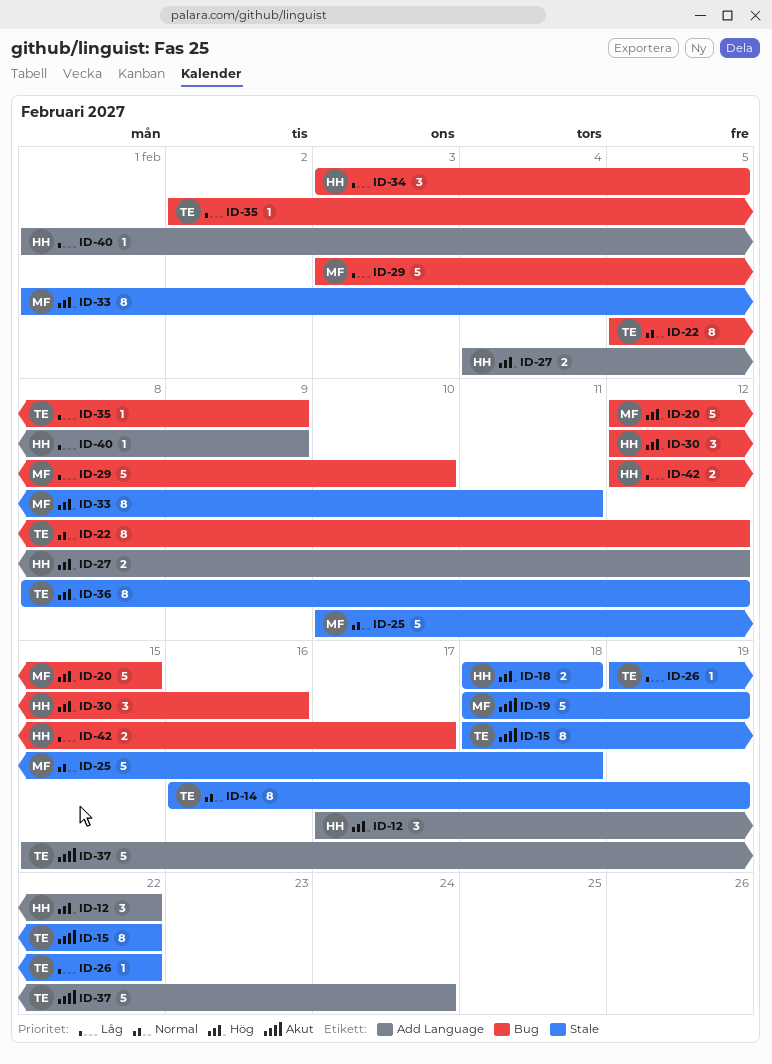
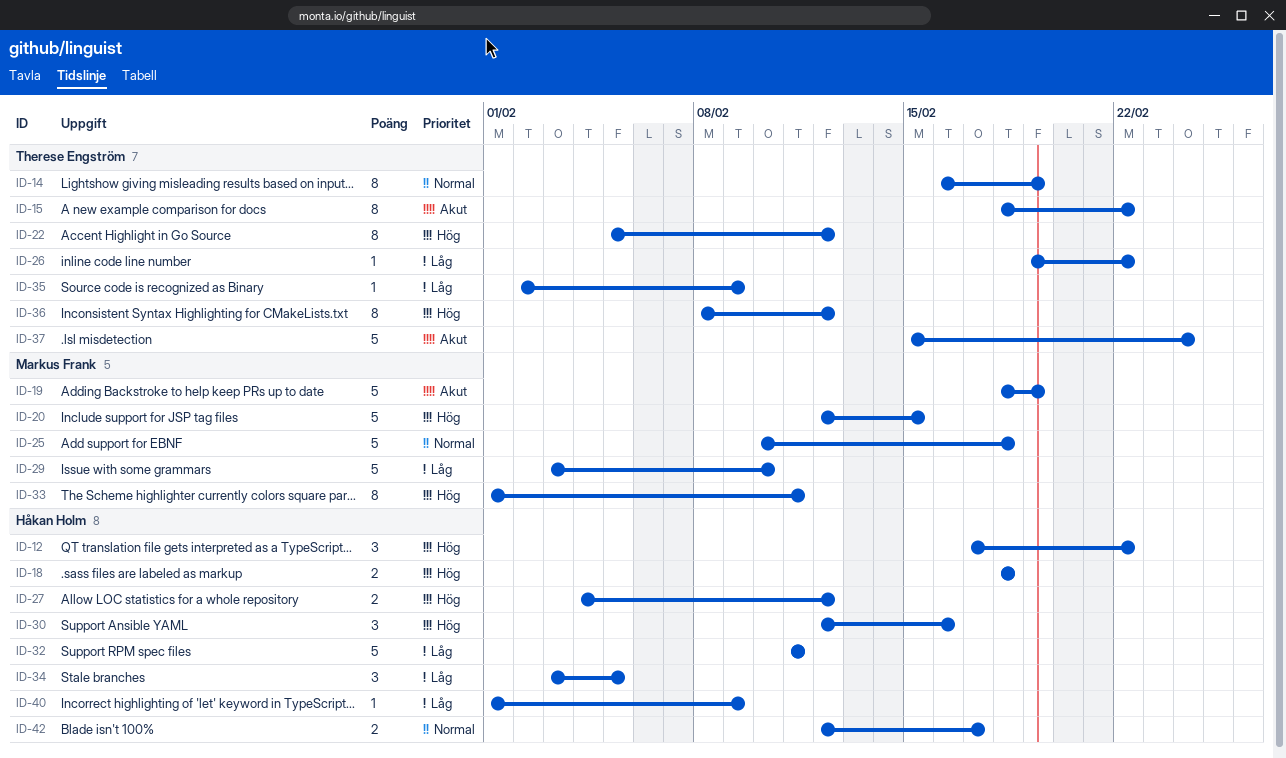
ID-22, priority: Normal -> Hög
ID-32: none -> present
ID-42, priority: Låg -> Normal

